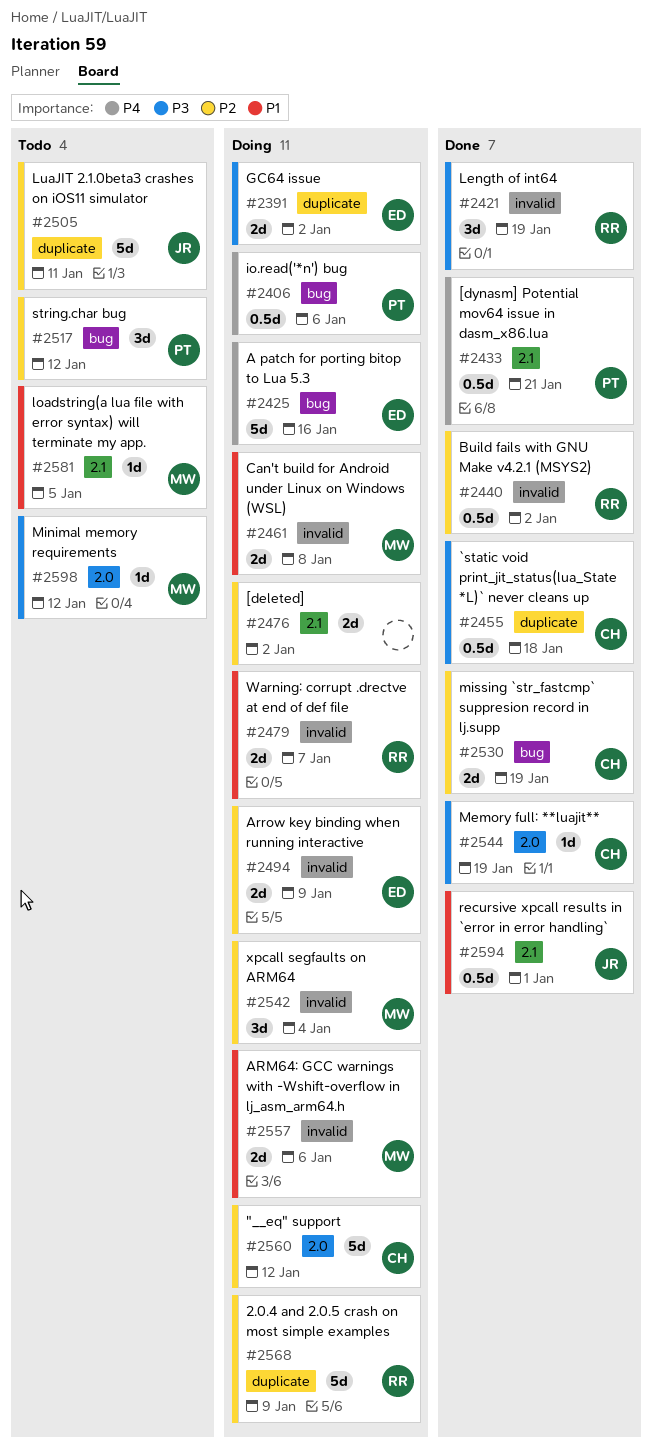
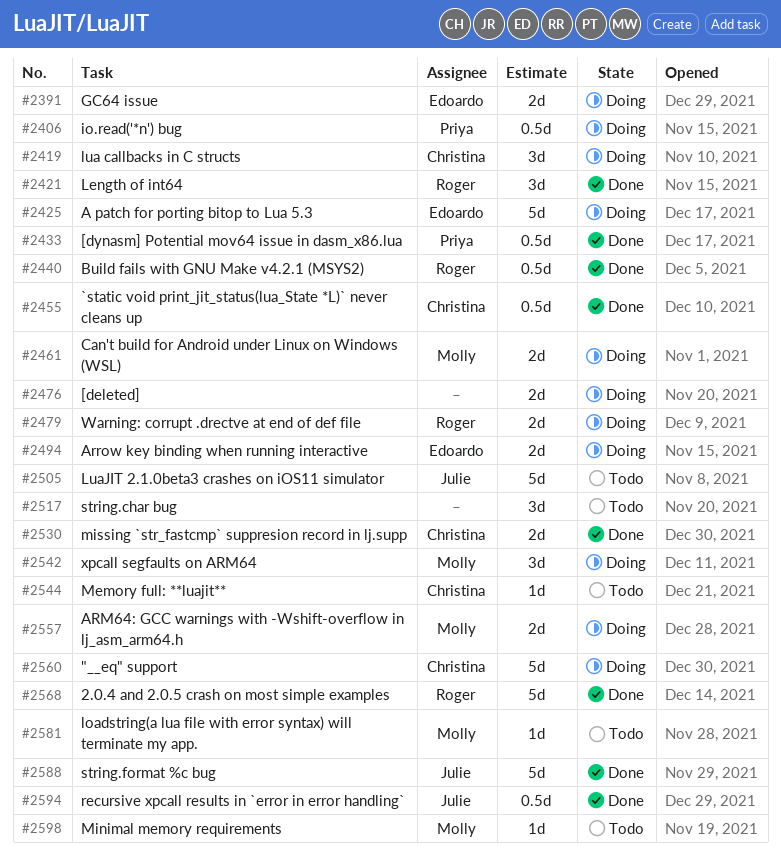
#2419: none -> present
#2517, owner: Priya -> none
#2544, status: Done -> Todo
#2568, status: Doing -> Done
#2588: none -> present

